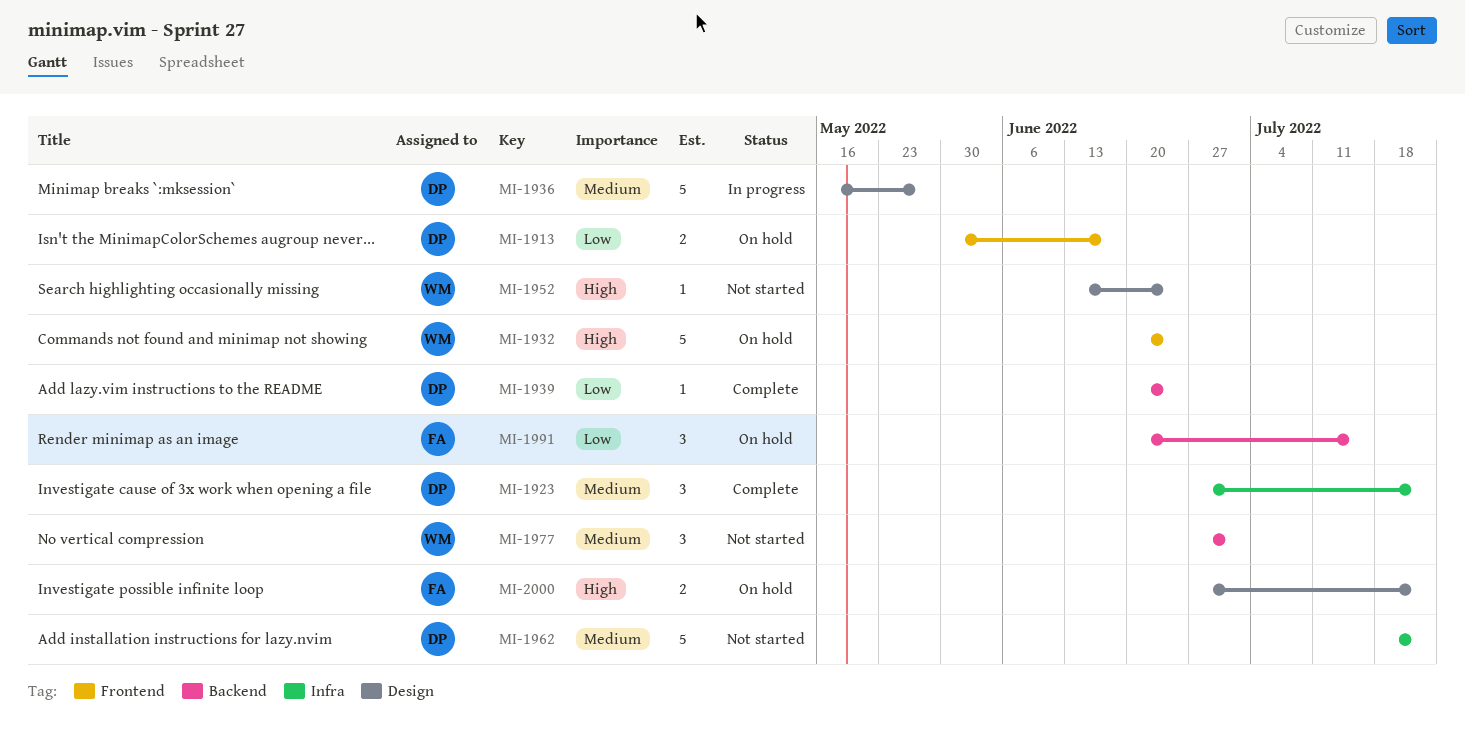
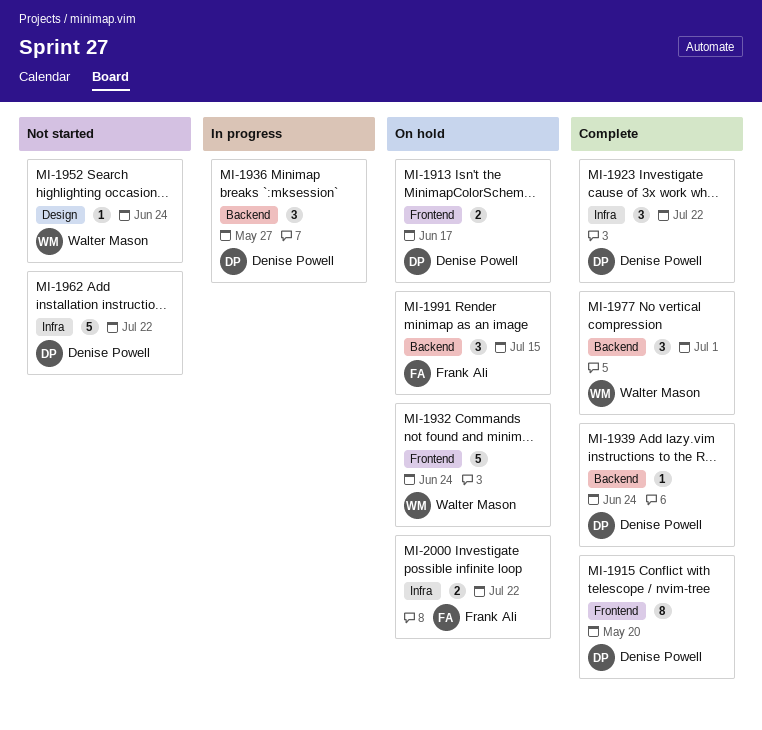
MI-1915: none -> present
MI-1936, label: Design -> Backend
MI-1936, estimate: 5 -> 3
MI-1977, status: Not started -> Complete
MI-2000, label: Design -> Infra

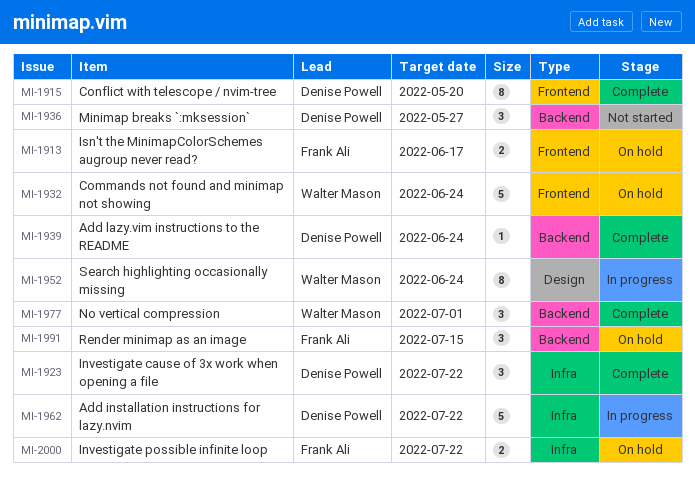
MI-1913, owner: Denise Powell -> Frank Ali
MI-1936, status: In progress -> Not started
MI-1952, status: Not started -> In progress
MI-1952, estimate: 1 -> 8
MI-1962, status: Not started -> In progress

